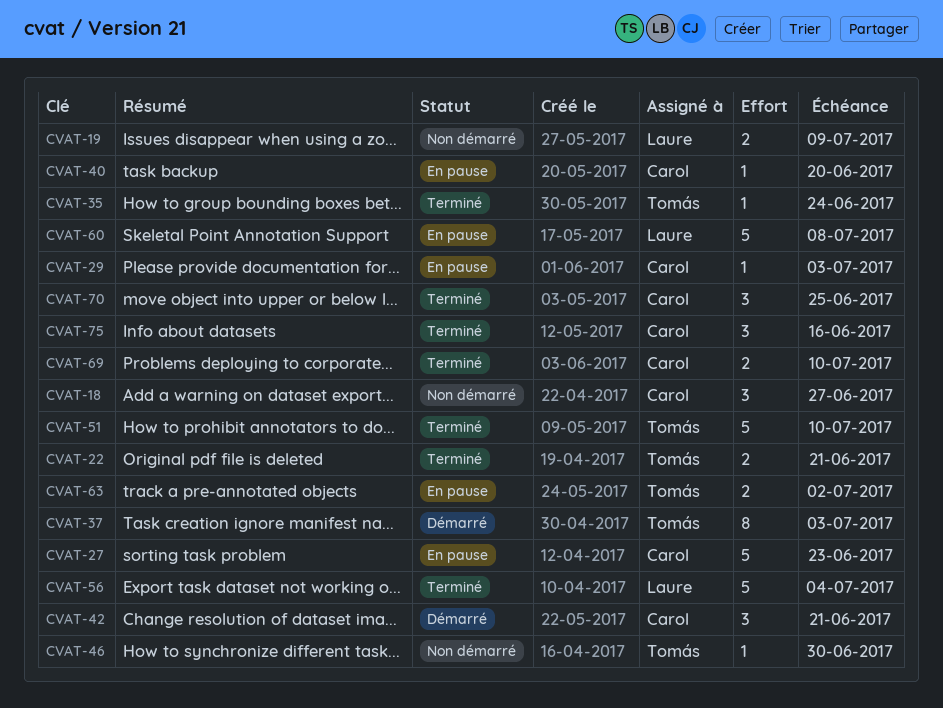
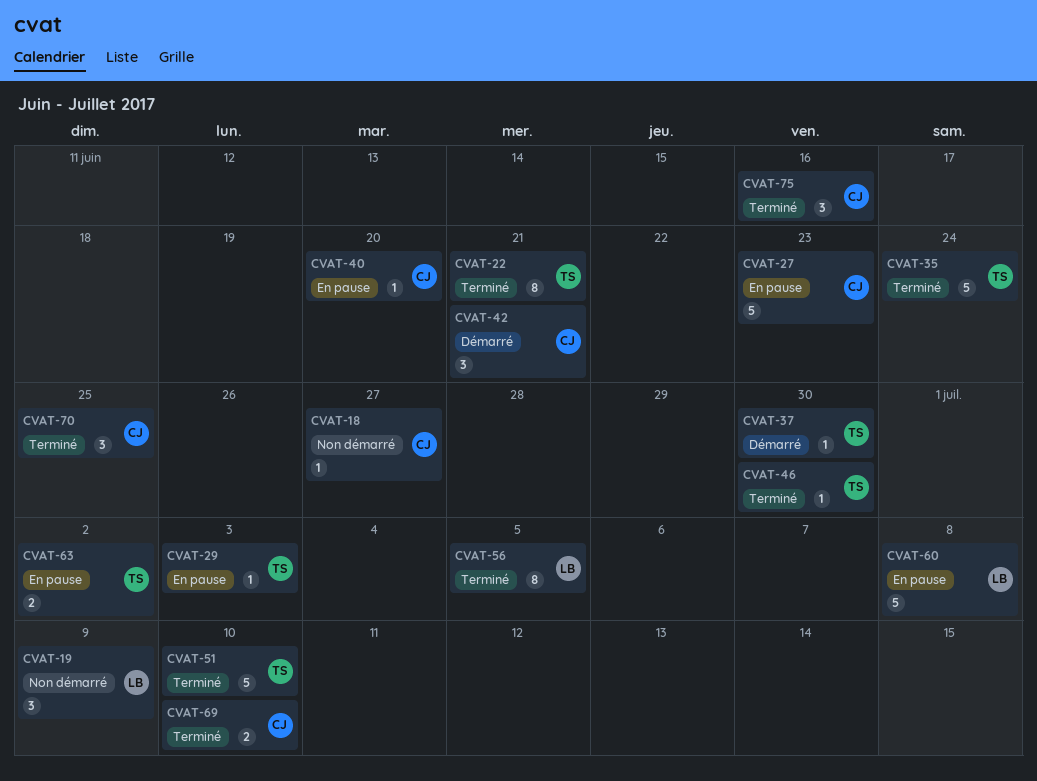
CVAT-18, estimate: 3 -> 1
CVAT-19, estimate: 2 -> 3
CVAT-22, estimate: 2 -> 8
CVAT-29, owner: Carol -> Tomás
CVAT-35, estimate: 1 -> 5
CVAT-37, estimate: 8 -> 1
CVAT-37, due: Jul 3 -> Jun 30
CVAT-46, status: Non démarré -> Terminé
CVAT-56, estimate: 5 -> 8
CVAT-56, due: Jul 4 -> Jul 5

